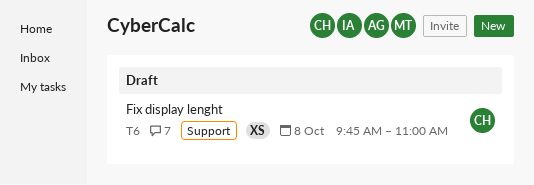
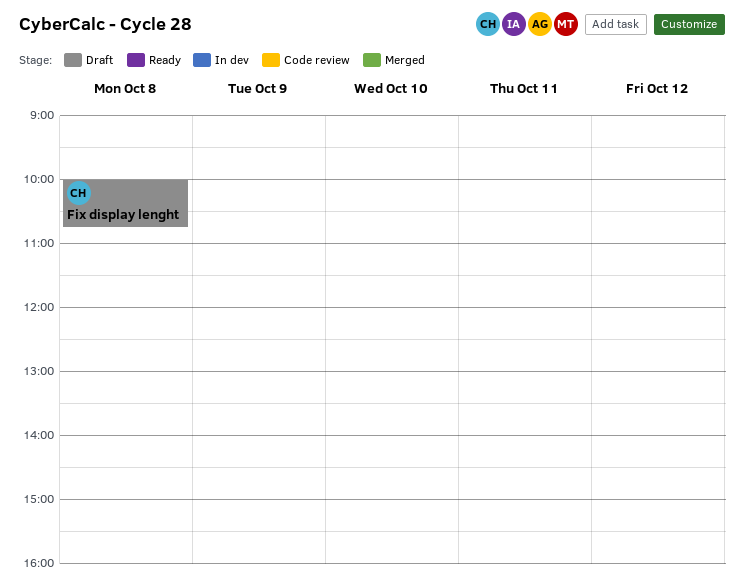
Fix display lenght, begins: 09:45 -> 10:00
Fix display lenght, ends: 11:00 -> 10:45

